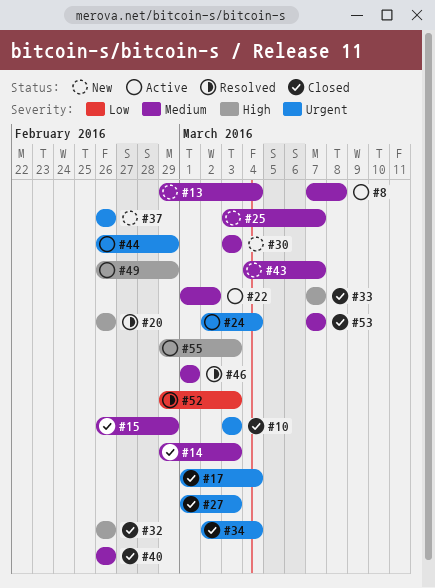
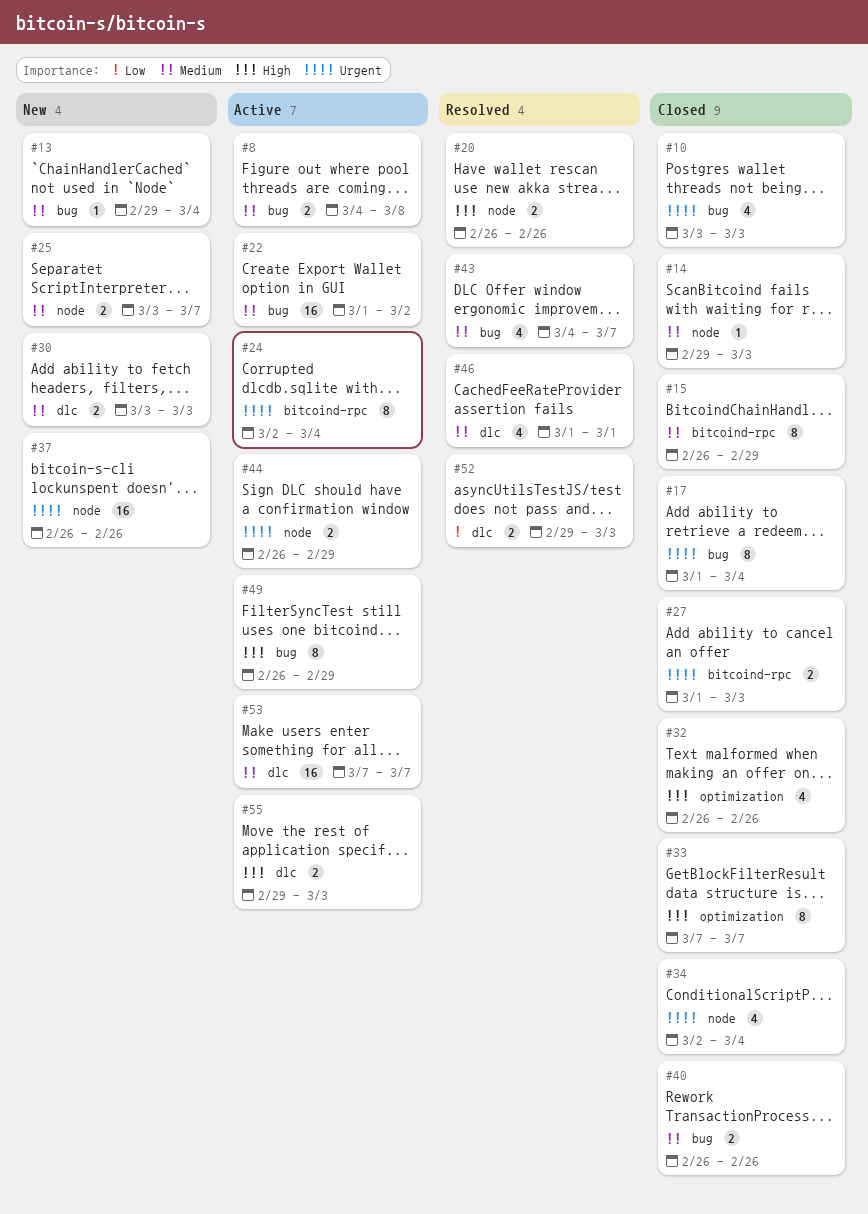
#8, start: Mar 7 -> Mar 4
#43, status: New -> Resolved
#53, status: Closed -> Active

